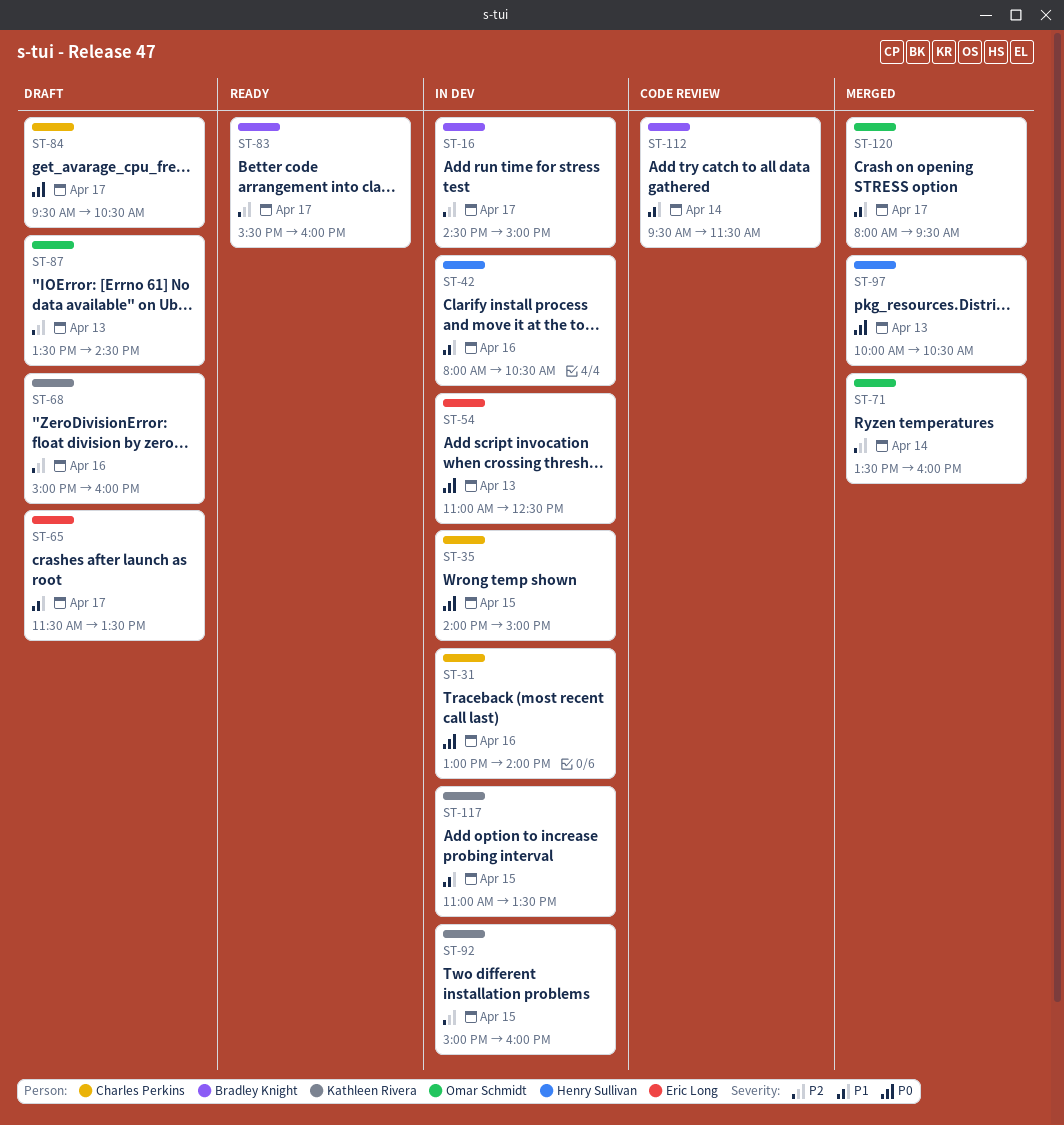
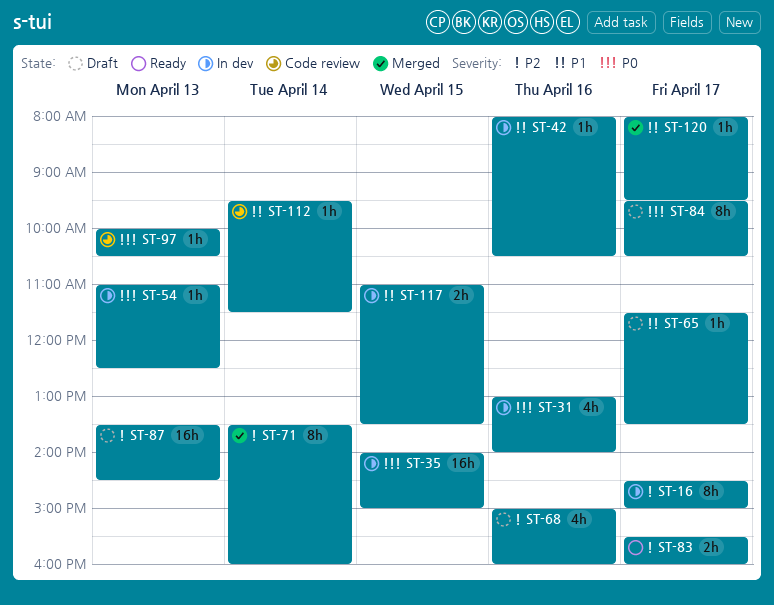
ST-92: present -> none
ST-97, status: Merged -> Code review

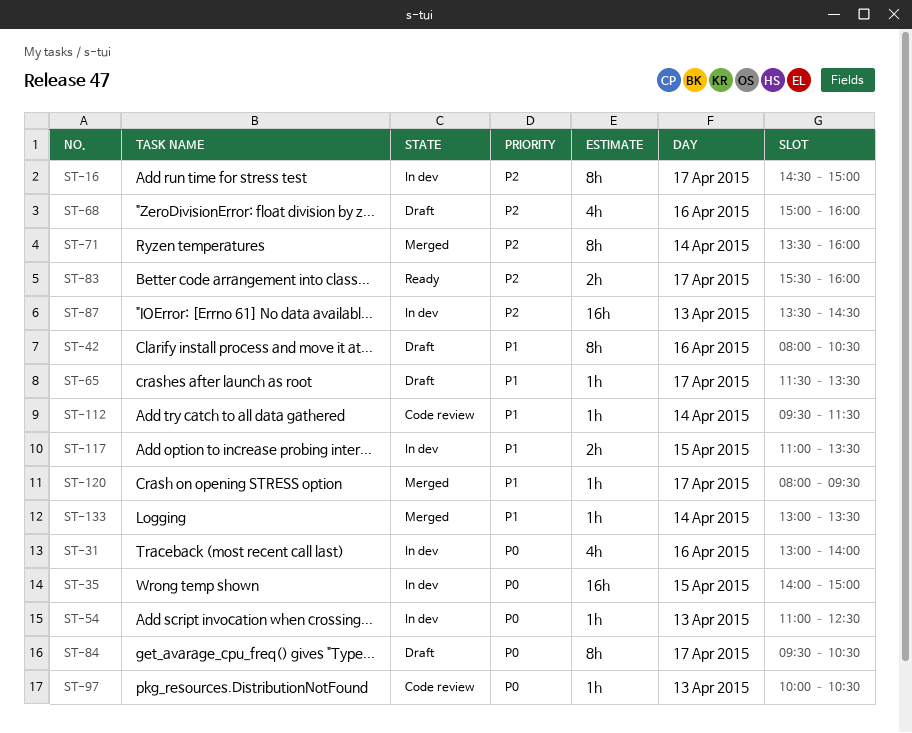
ST-42, status: In dev -> Draft
ST-42, estimate: 1h -> 8h
ST-87, status: Draft -> In dev
ST-133: none -> present

